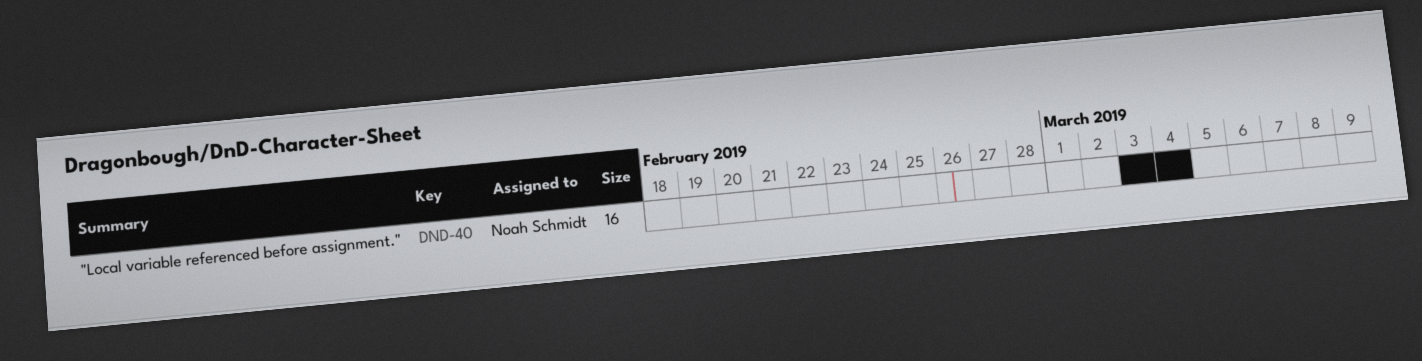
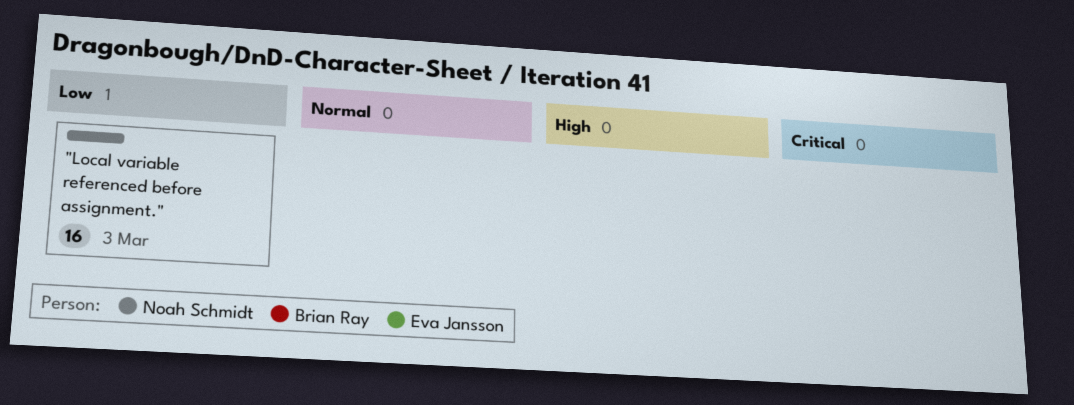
"Local variable referenced before assignment.", due: Mar 4 -> Mar 3

